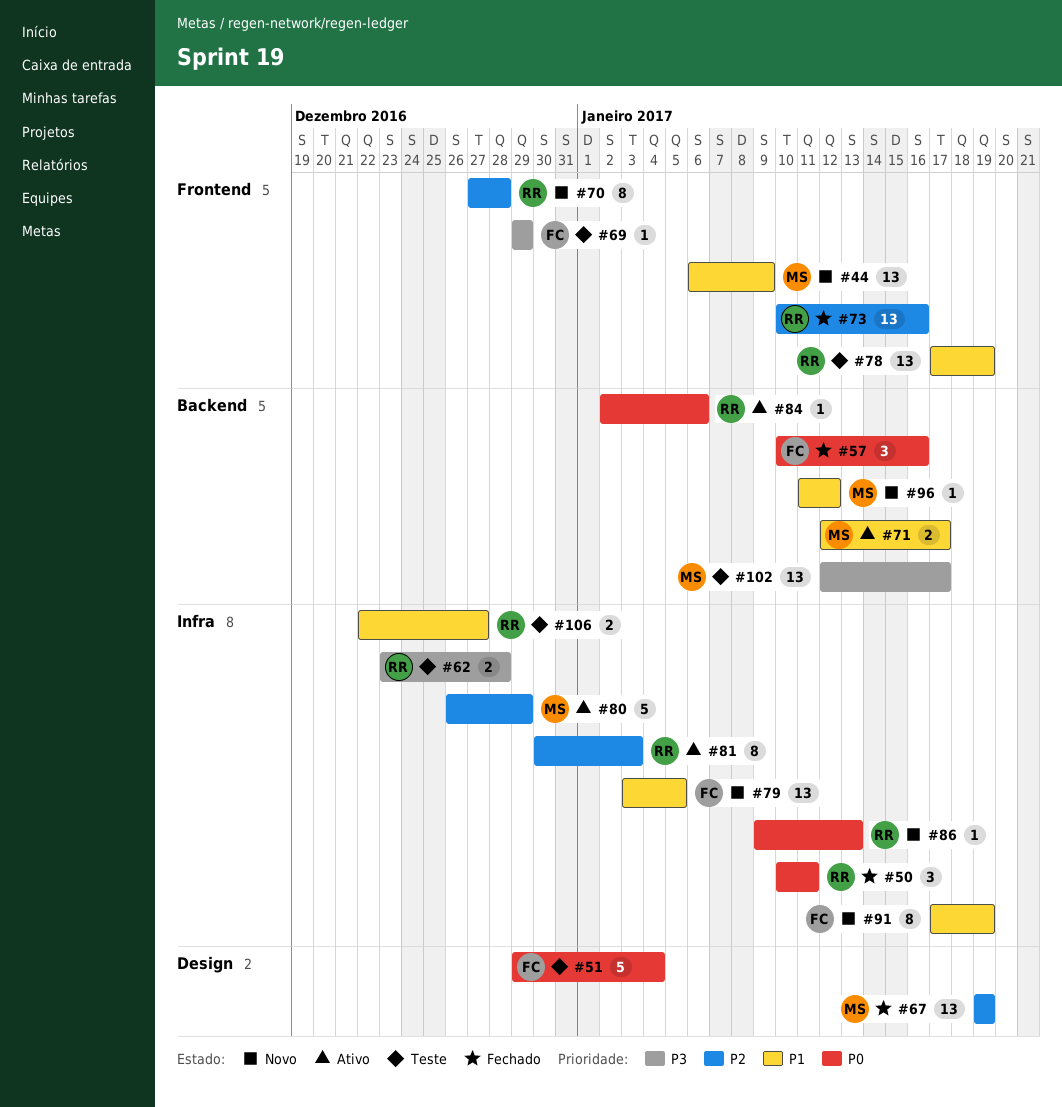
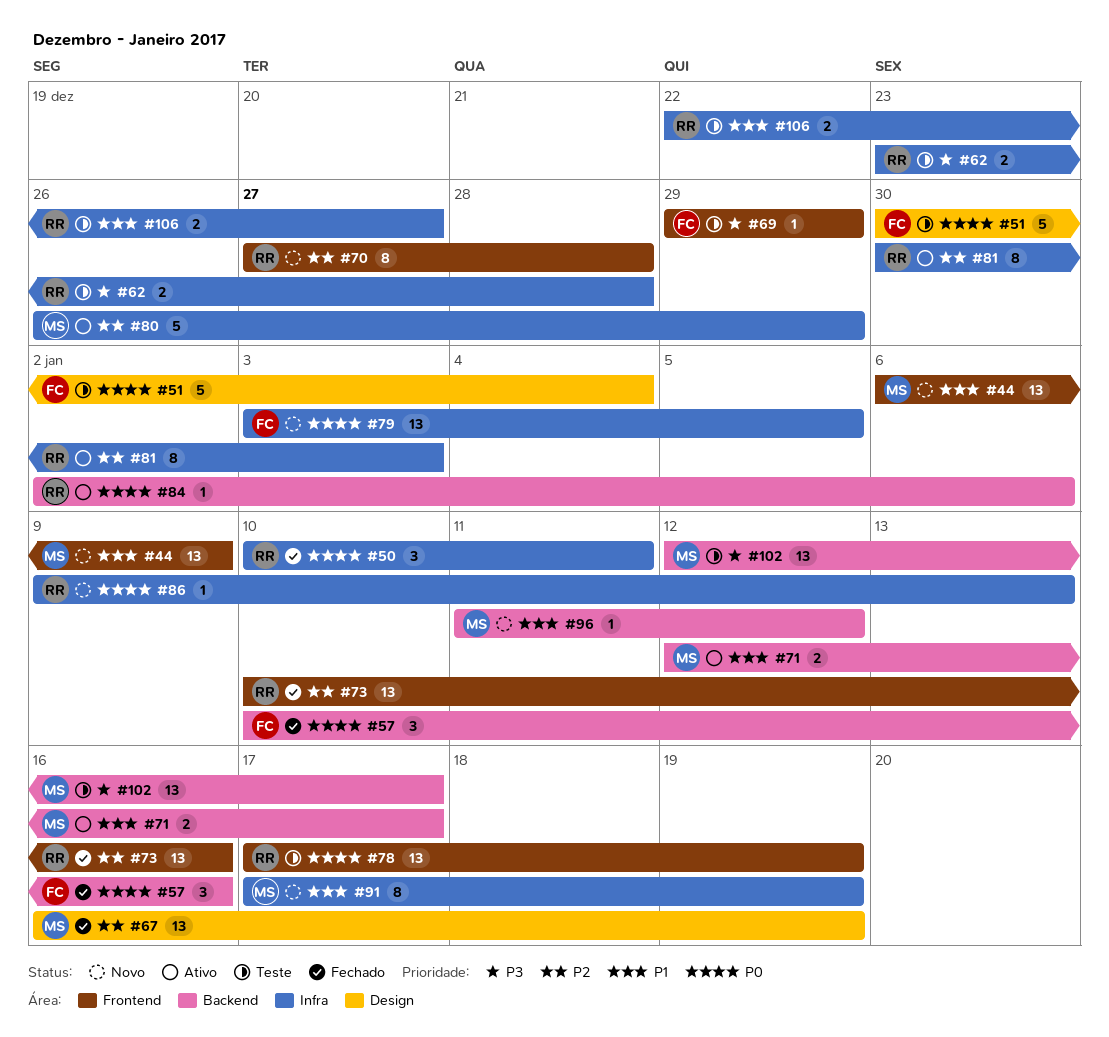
#51, start: Dec 29 -> Dec 30
#67, start: Jan 19 -> Jan 16
#78, priority: P1 -> P0
#79, priority: P1 -> P0
#91, owner: FC -> MS

